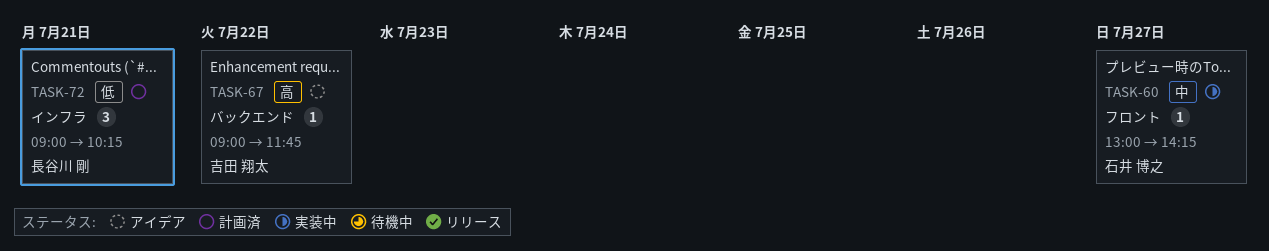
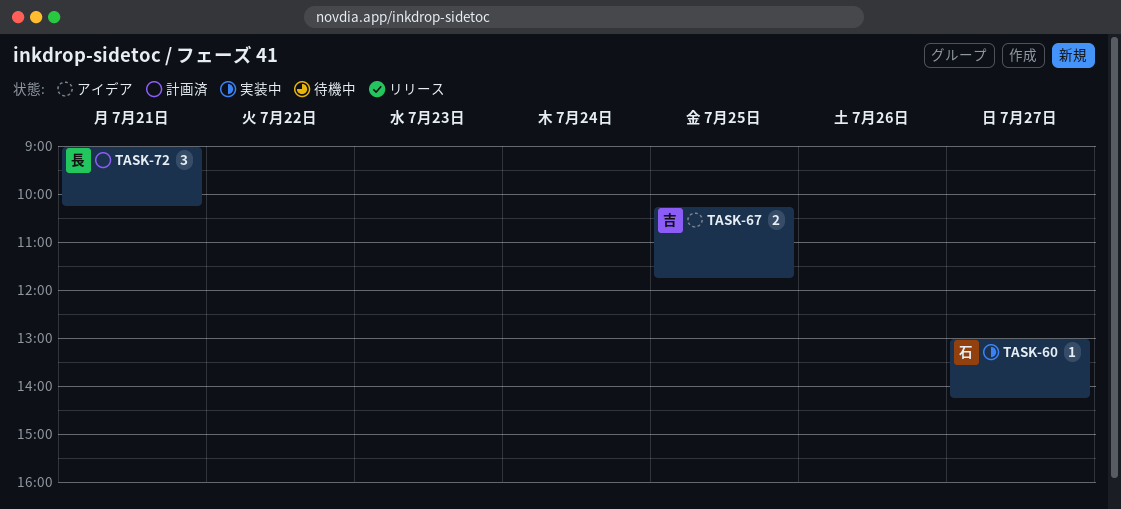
TASK-67, estimate: 1 -> 2
TASK-67, day: Jul 22 -> Jul 25
TASK-67, begins: 09:00 -> 10:15

